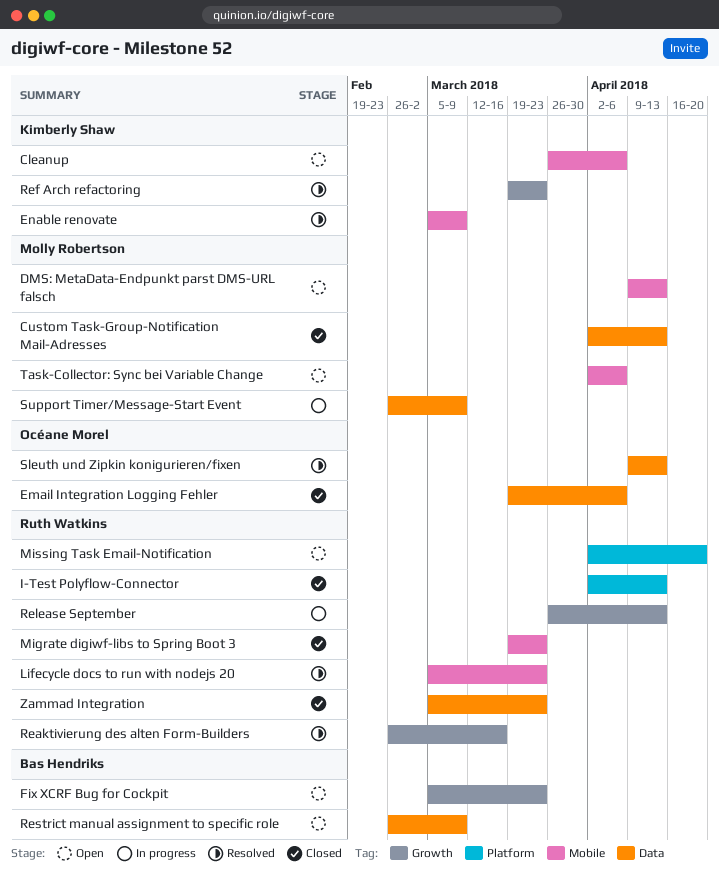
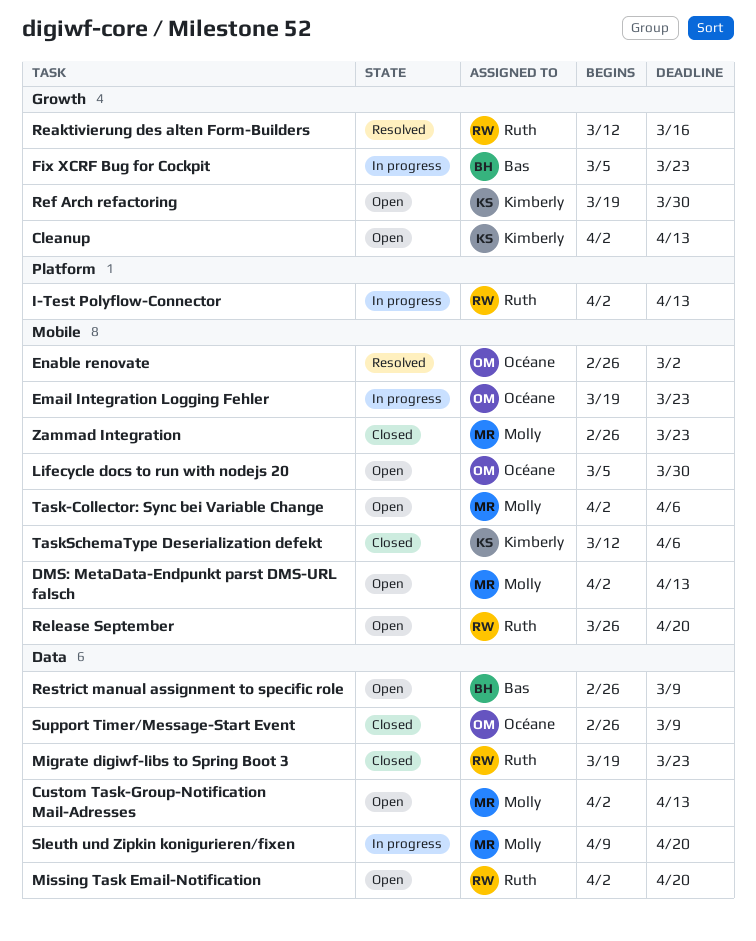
Cleanup, label: Mobile -> Growth
Cleanup, start: Mar 26 -> Apr 2
Cleanup, due: Apr 6 -> Apr 13
Custom Task-Group-Notification Mail-Adresses, status: Closed -> Open
DMS: MetaData-Endpunkt parst DMS-URL falsch, start: Apr 9 -> Apr 2
Email Integration Logging Fehler, status: Closed -> In progress
Email Integration Logging Fehler, label: Data -> Mobile
Email Integration Logging Fehler, due: Apr 6 -> Mar 23
Enable renovate, owner: Kimberly Shaw -> Océane Morel
Enable renovate, start: Mar 5 -> Feb 26
Enable renovate, due: Mar 9 -> Mar 2
Fix XCRF Bug for Cockpit, status: Open -> In progress
I-Test Polyflow-Connector, status: Closed -> In progress
Lifecycle docs to run with nodejs 20, status: Resolved -> Open
Lifecycle docs to run with nodejs 20, owner: Ruth Watkins -> Océane Morel
Lifecycle docs to run with nodejs 20, due: Mar 23 -> Mar 30
Migrate digiwf-libs to Spring Boot 3, label: Mobile -> Data
Missing Task Email-Notification, label: Platform -> Data
Reaktivierung des alten Form-Builders, start: Feb 26 -> Mar 12
Ref Arch refactoring, status: Resolved -> Open
Ref Arch refactoring, due: Mar 23 -> Mar 30
Release September, status: In progress -> Open
Release September, label: Growth -> Mobile
Release September, due: Apr 13 -> Apr 20
Sleuth und Zipkin konigurieren/fixen, status: Resolved -> In progress
Sleuth und Zipkin konigurieren/fixen, owner: Océane Morel -> Molly Robertson
Sleuth und Zipkin konigurieren/fixen, due: Apr 13 -> Apr 20
Support Timer/Message-Start Event, status: In progress -> Closed
Support Timer/Message-Start Event, owner: Molly Robertson -> Océane Morel
TaskSchemaType Deserialization defekt: none -> present
Zammad Integration, owner: Ruth Watkins -> Molly Robertson
Zammad Integration, label: Data -> Mobile
Zammad Integration, start: Mar 5 -> Feb 26

